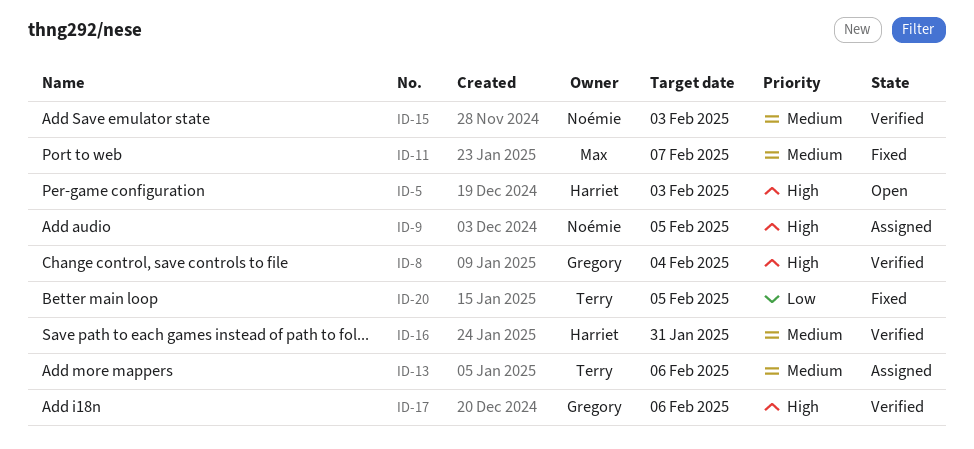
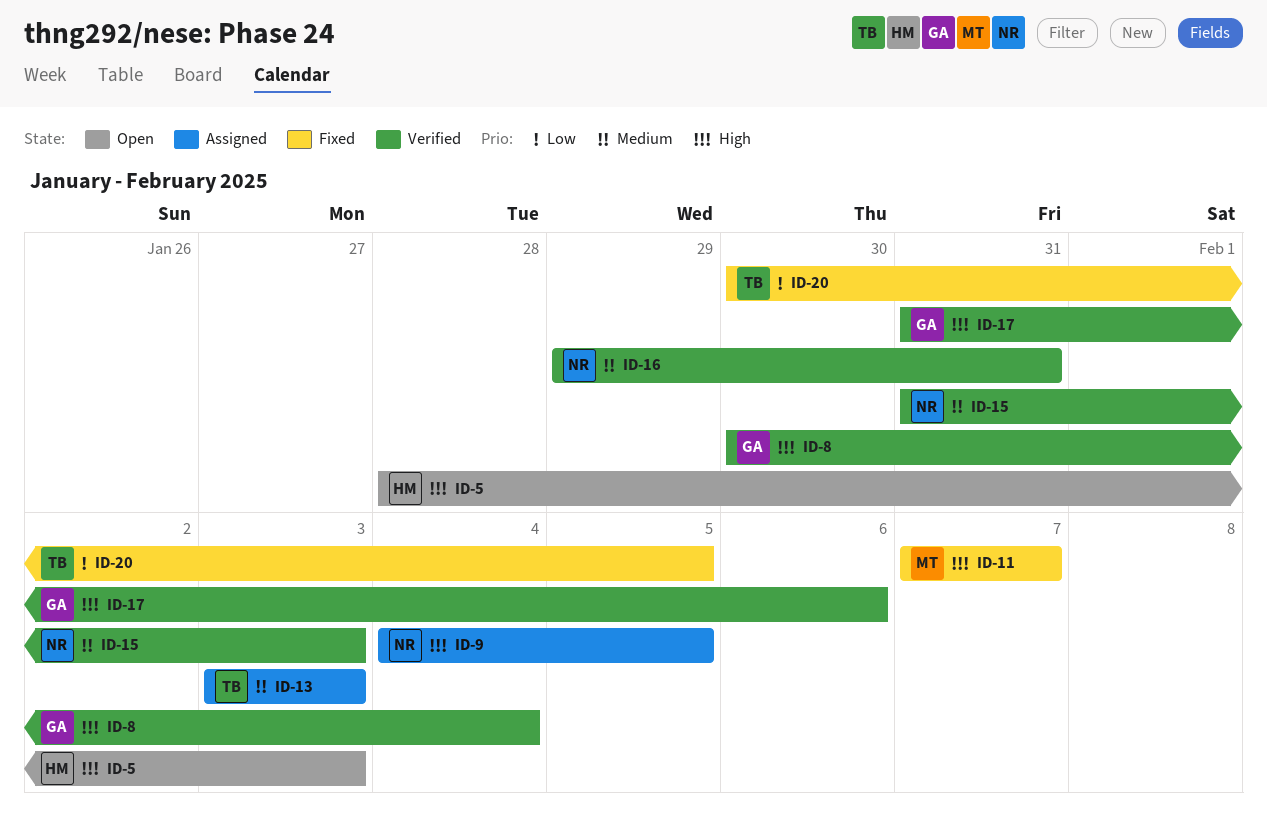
ID-11, priority: Medium -> High
ID-13, due: Feb 6 -> Feb 3
ID-16, owner: Harriet -> Noémie

